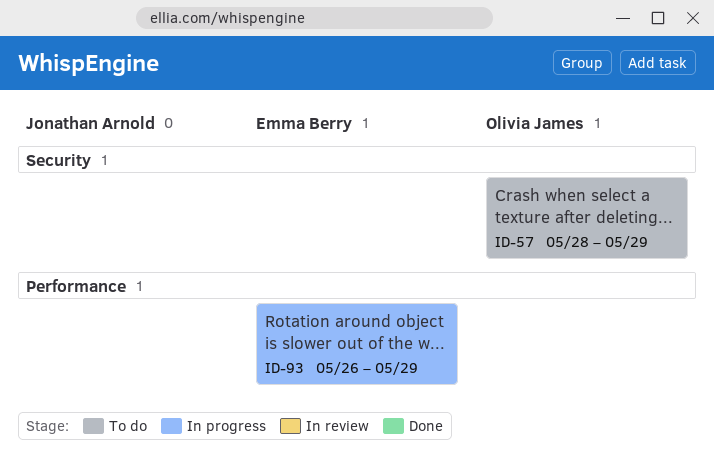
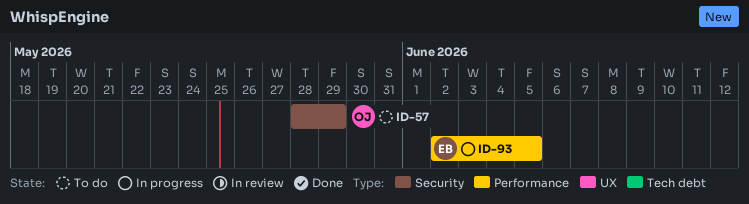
ID-93, start: May 26 -> Jun 2
ID-93, due: May 29 -> Jun 5

